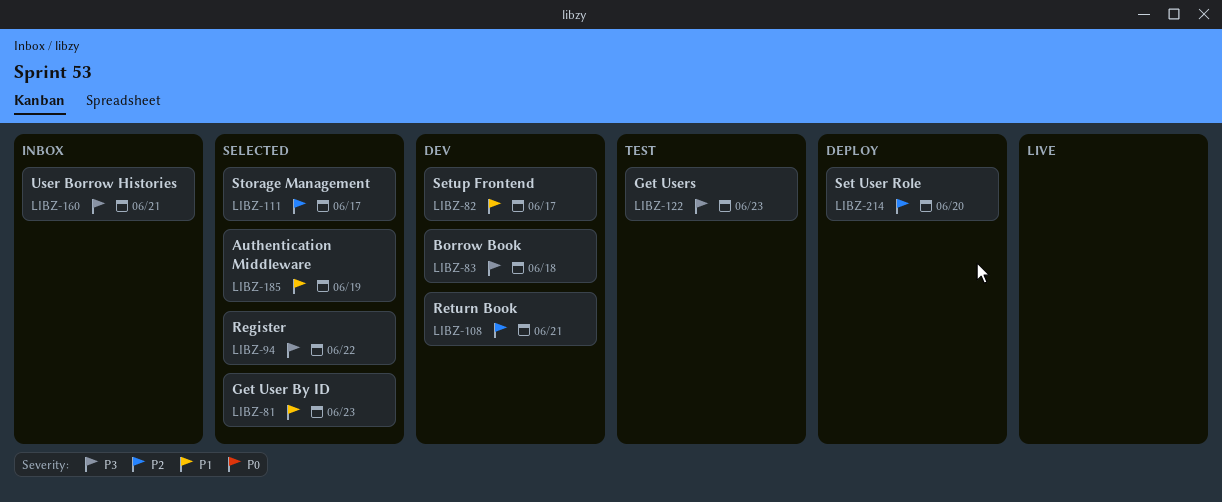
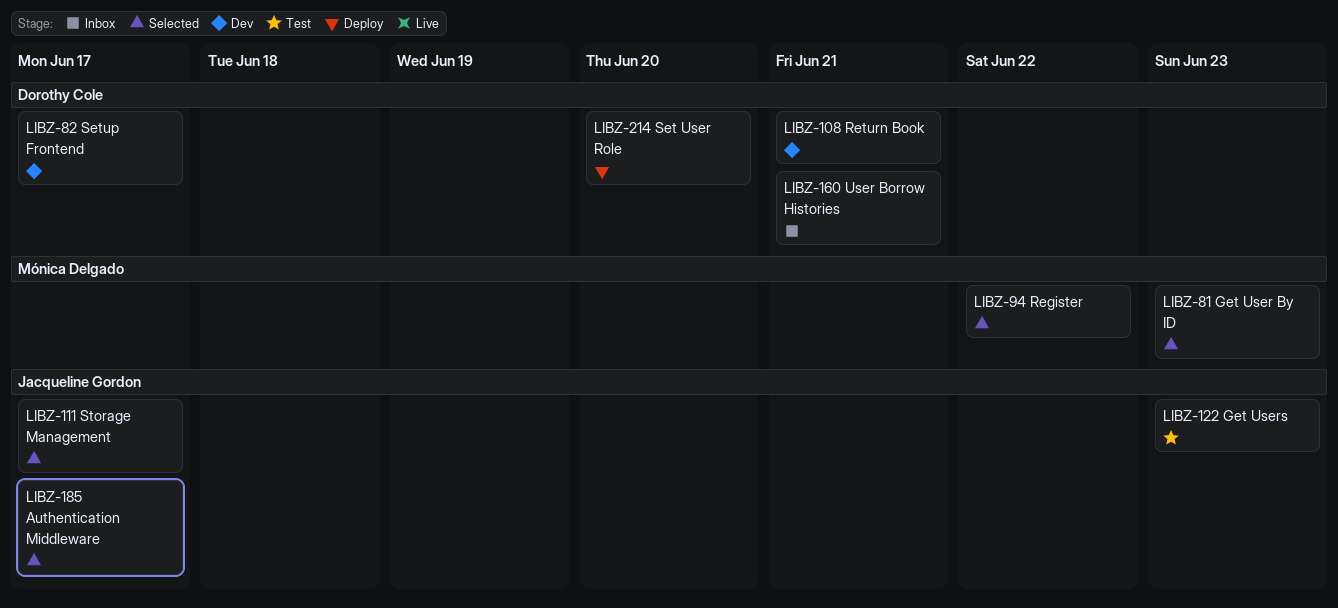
LIBZ-83: present -> none
LIBZ-185, due: Jun 19 -> Jun 17

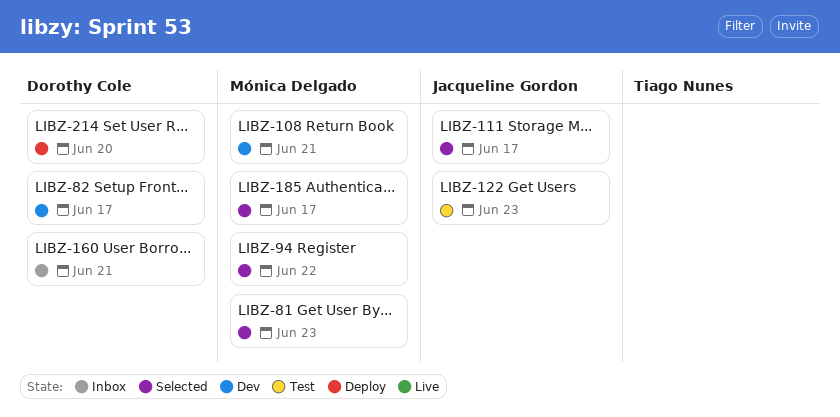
LIBZ-108, owner: Dorothy Cole -> Mónica Delgado
LIBZ-185, owner: Jacqueline Gordon -> Mónica Delgado

